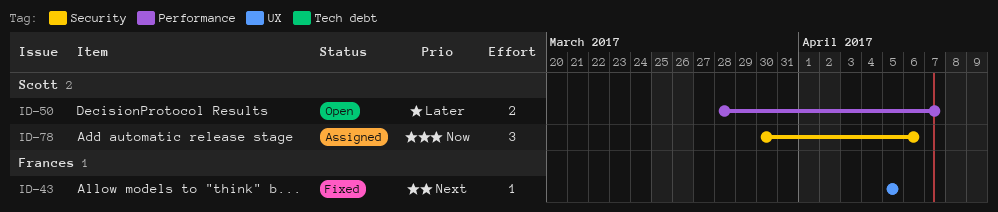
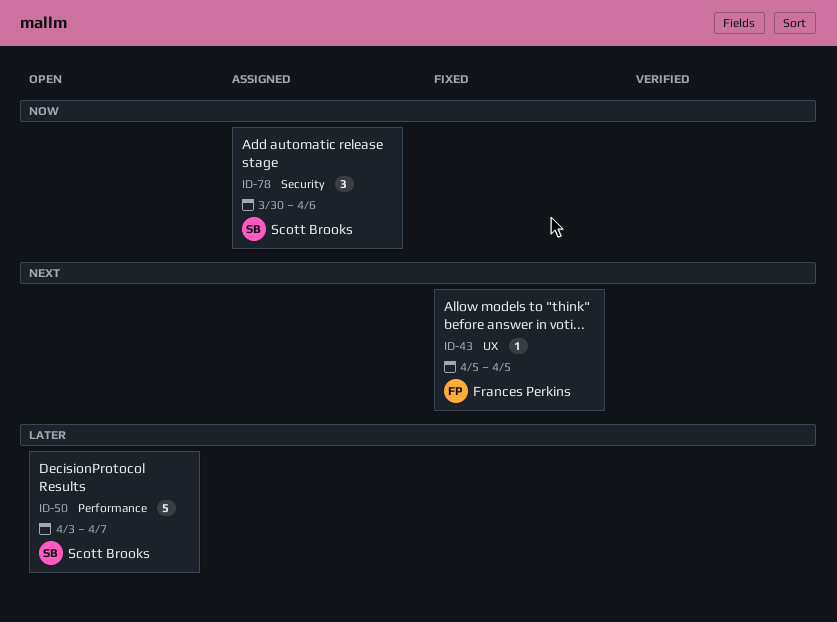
ID-50, estimate: 2 -> 5
ID-50, start: Mar 28 -> Apr 3

